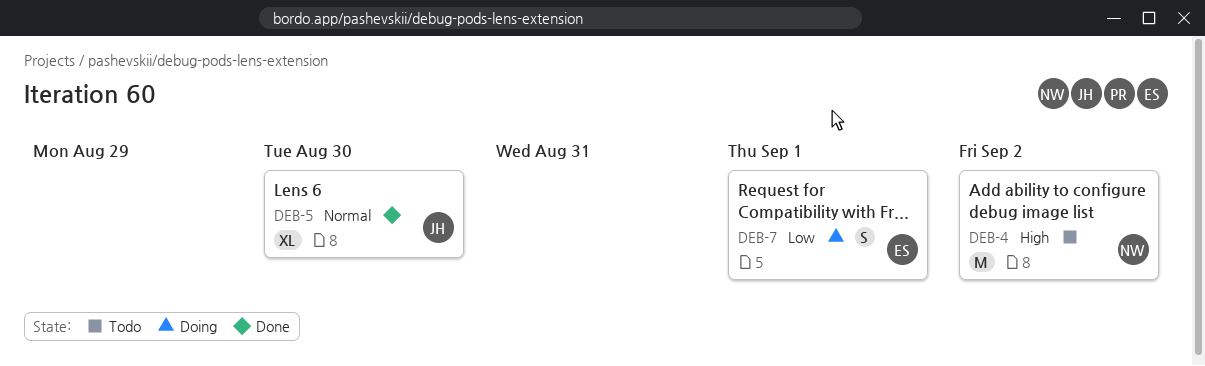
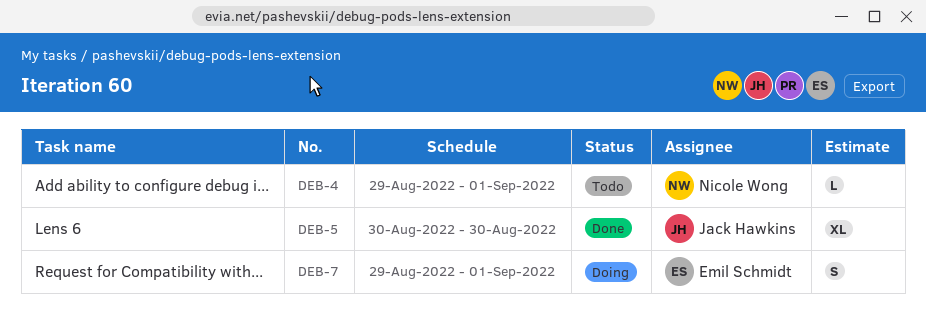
DEB-4, estimate: M -> L
DEB-4, due: Sep 2 -> Sep 1

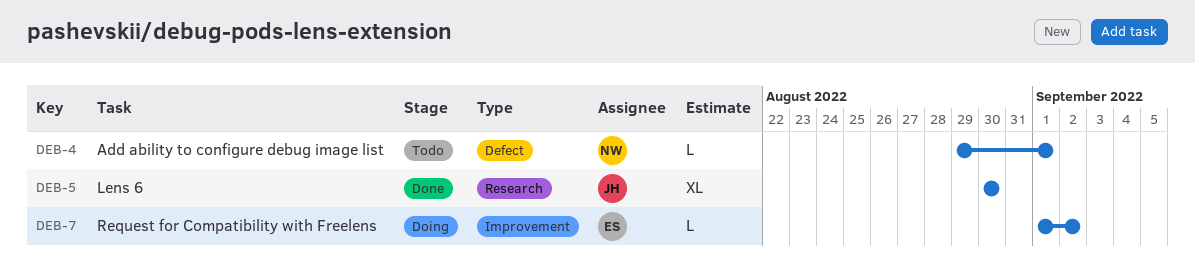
DEB-7, estimate: S -> L
DEB-7, start: Aug 29 -> Sep 1
DEB-7, due: Sep 1 -> Sep 2

